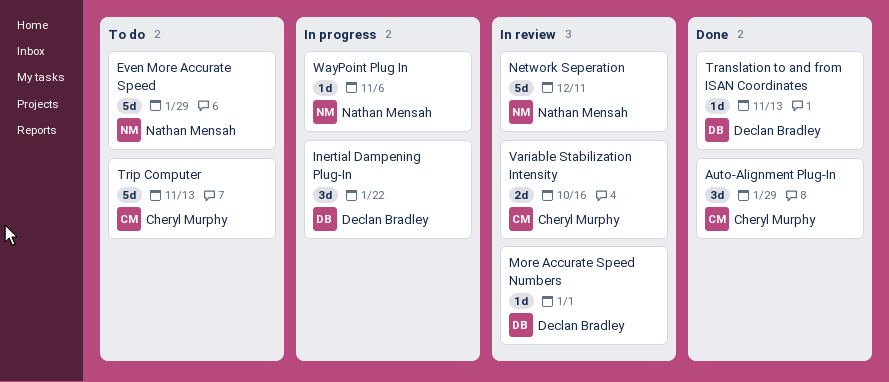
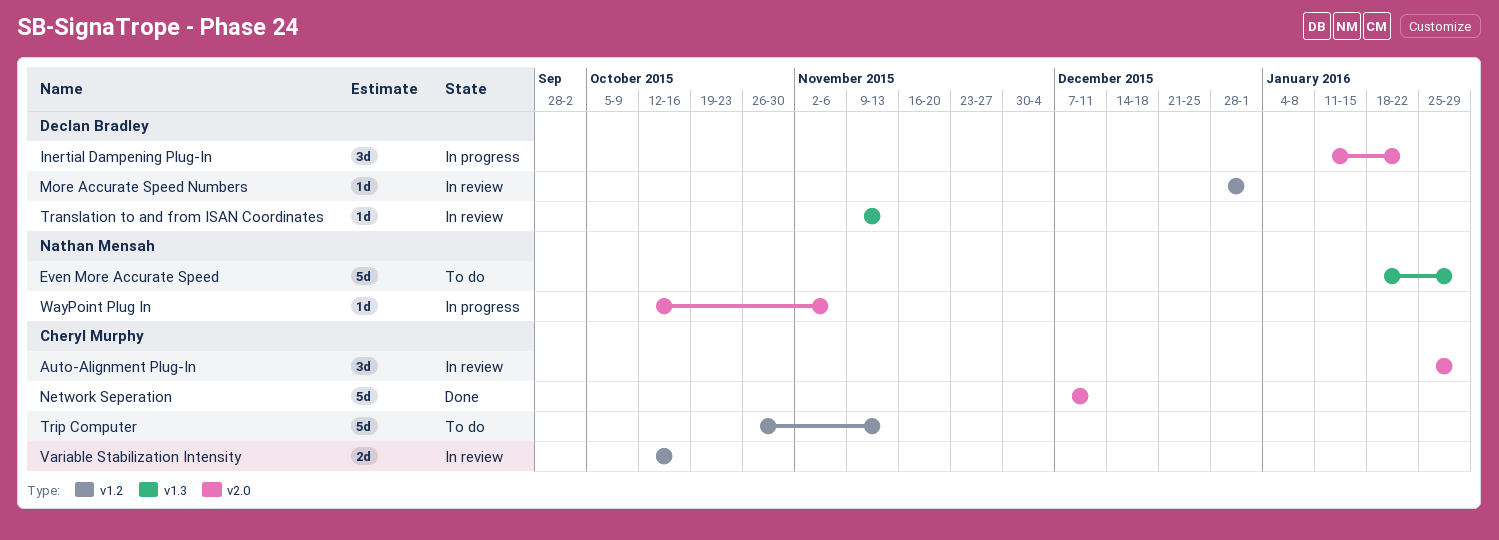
Auto-Alignment Plug-In, status: Done -> In review
Network Seperation, status: In review -> Done
Network Seperation, owner: Nathan Mensah -> Cheryl Murphy
Translation to and from ISAN Coordinates, status: Done -> In review

